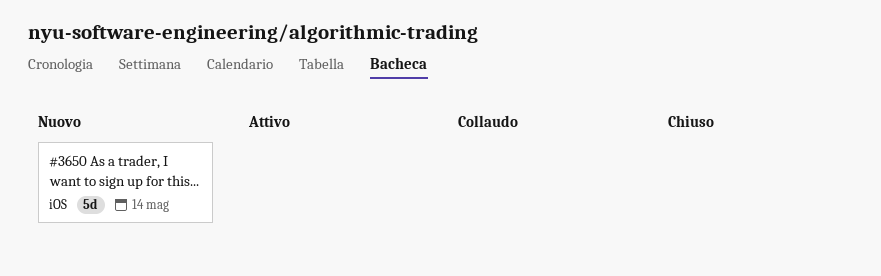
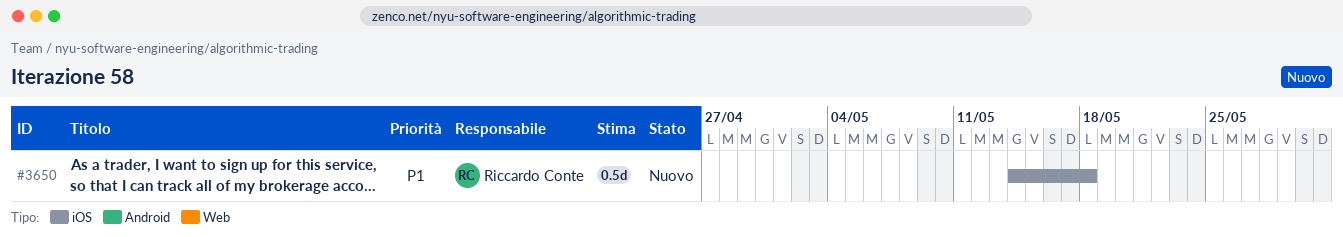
#3650, estimate: 5d -> 0.5d
#3650, due: May 14 -> May 18

